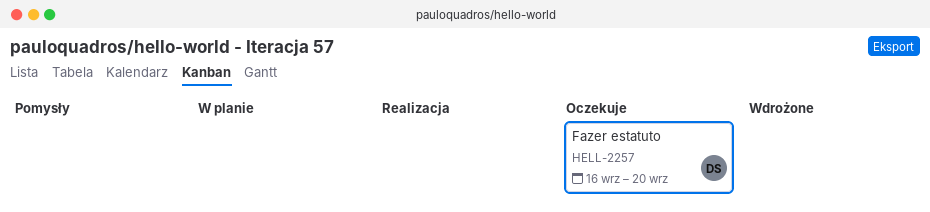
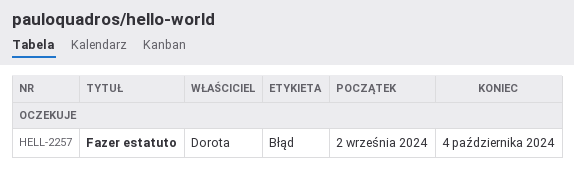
HELL-2257, start: Sep 16 -> Sep 2
HELL-2257, due: Sep 20 -> Oct 4

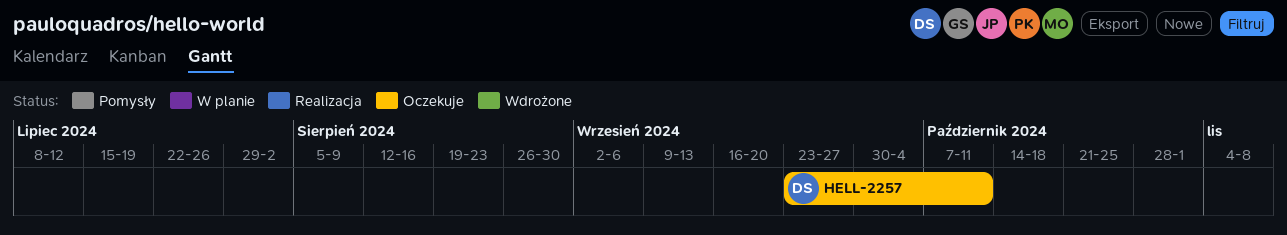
HELL-2257, start: Sep 2 -> Sep 23
HELL-2257, due: Oct 4 -> Oct 11

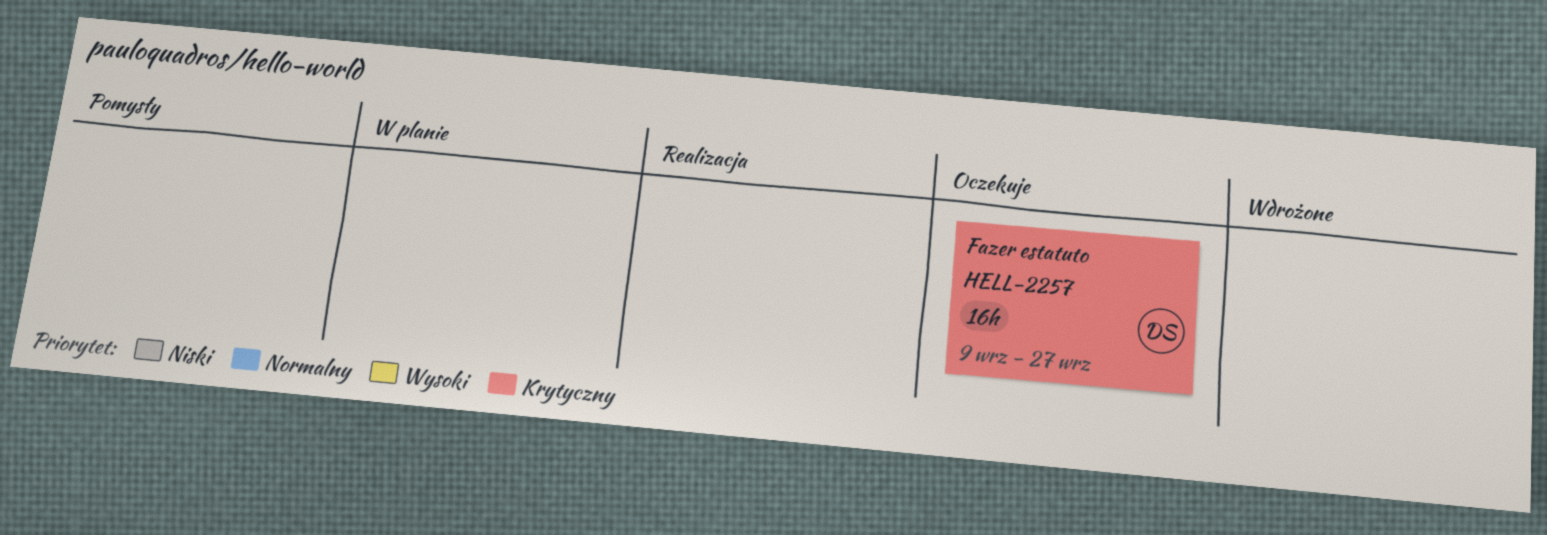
HELL-2257, start: Sep 23 -> Sep 9
HELL-2257, due: Oct 11 -> Sep 27

